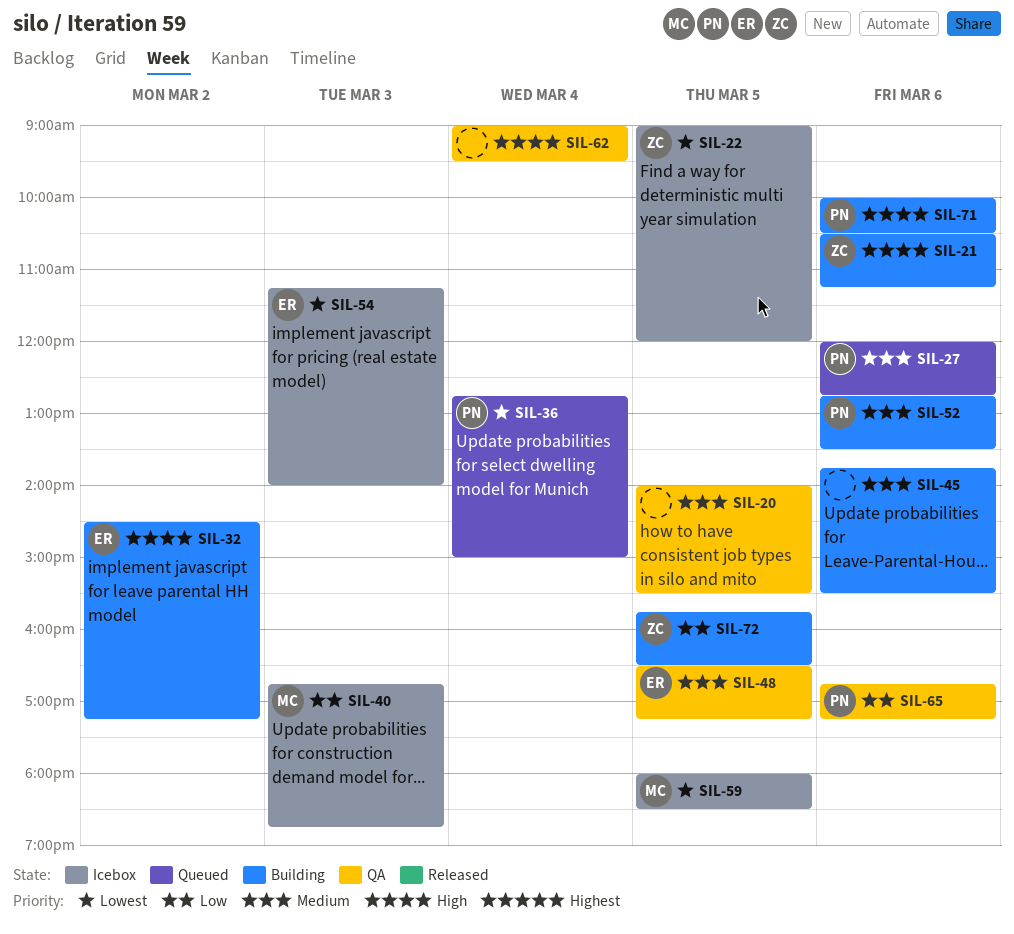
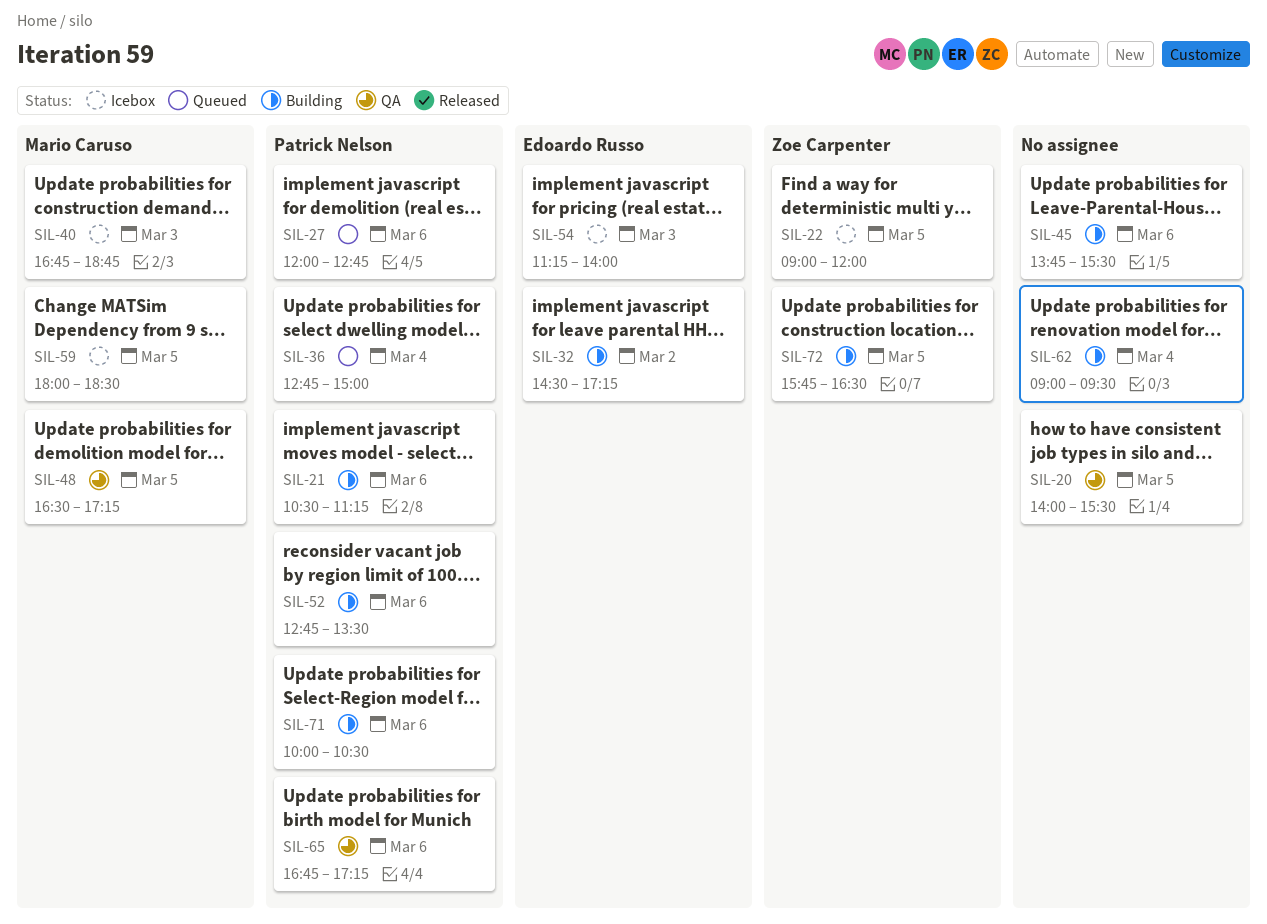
SIL-21, owner: Zoe Carpenter -> Patrick Nelson
SIL-48, owner: Edoardo Russo -> Mario Caruso
SIL-62, status: QA -> Building

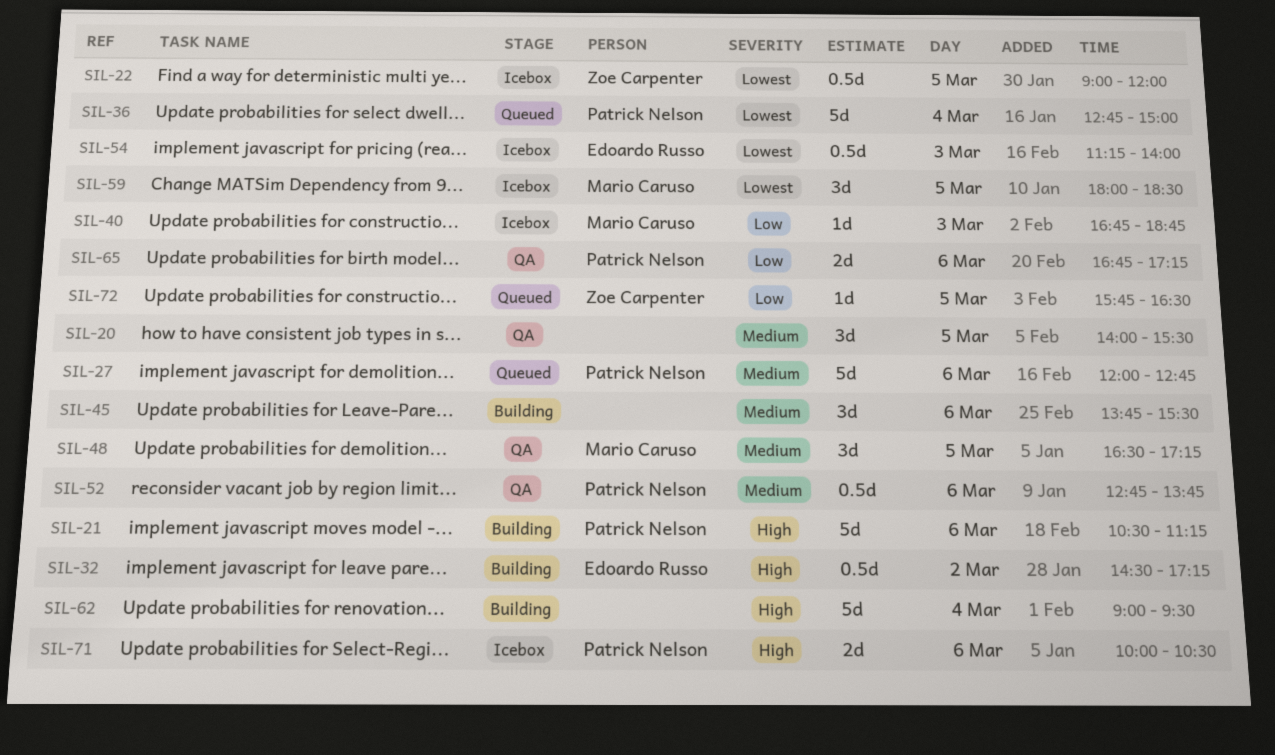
SIL-52, status: Building -> QA
SIL-52, ends: 13:30 -> 13:45
SIL-71, status: Building -> Icebox
SIL-72, status: Building -> Queued

